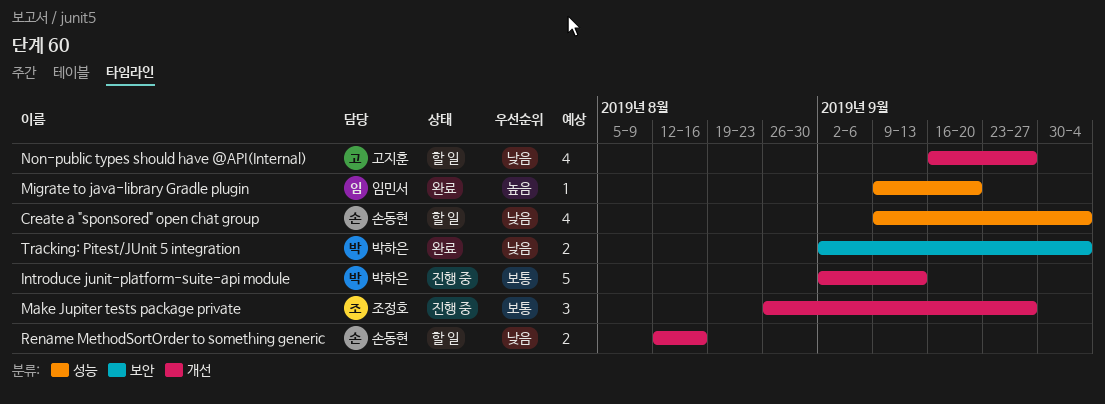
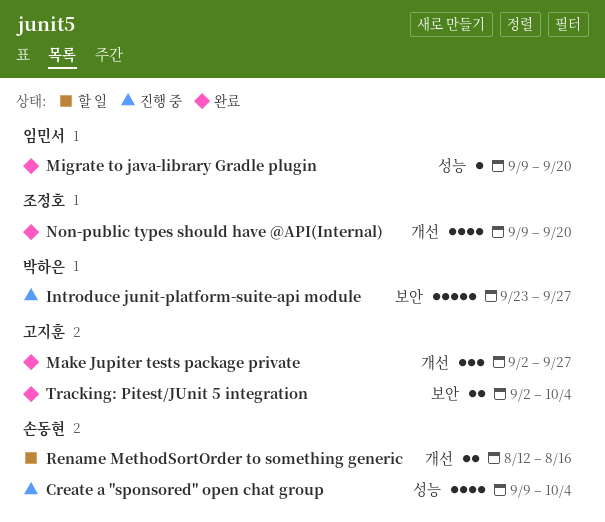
Create a "sponsored" open chat group, status: 할 일 -> 진행 중
Introduce junit-platform-suite-api module, label: 개선 -> 보안
Introduce junit-platform-suite-api module, start: Sep 2 -> Sep 23
Introduce junit-platform-suite-api module, due: Sep 13 -> Sep 27
Make Jupiter tests package private, status: 진행 중 -> 완료
Make Jupiter tests package private, owner: 조정호 -> 고지훈
Make Jupiter tests package private, start: Aug 26 -> Sep 2
Non-public types should have @API(Internal), status: 할 일 -> 완료
Non-public types should have @API(Internal), owner: 고지훈 -> 조정호
Non-public types should have @API(Internal), start: Sep 16 -> Sep 9
Non-public types should have @API(Internal), due: Sep 27 -> Sep 20
Tracking: Pitest/JUnit 5 integration, owner: 박하은 -> 고지훈

